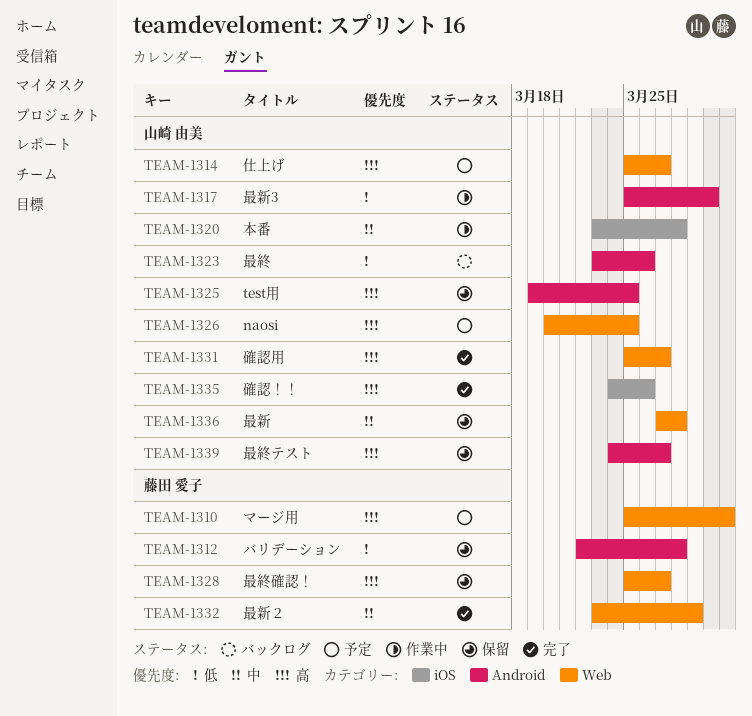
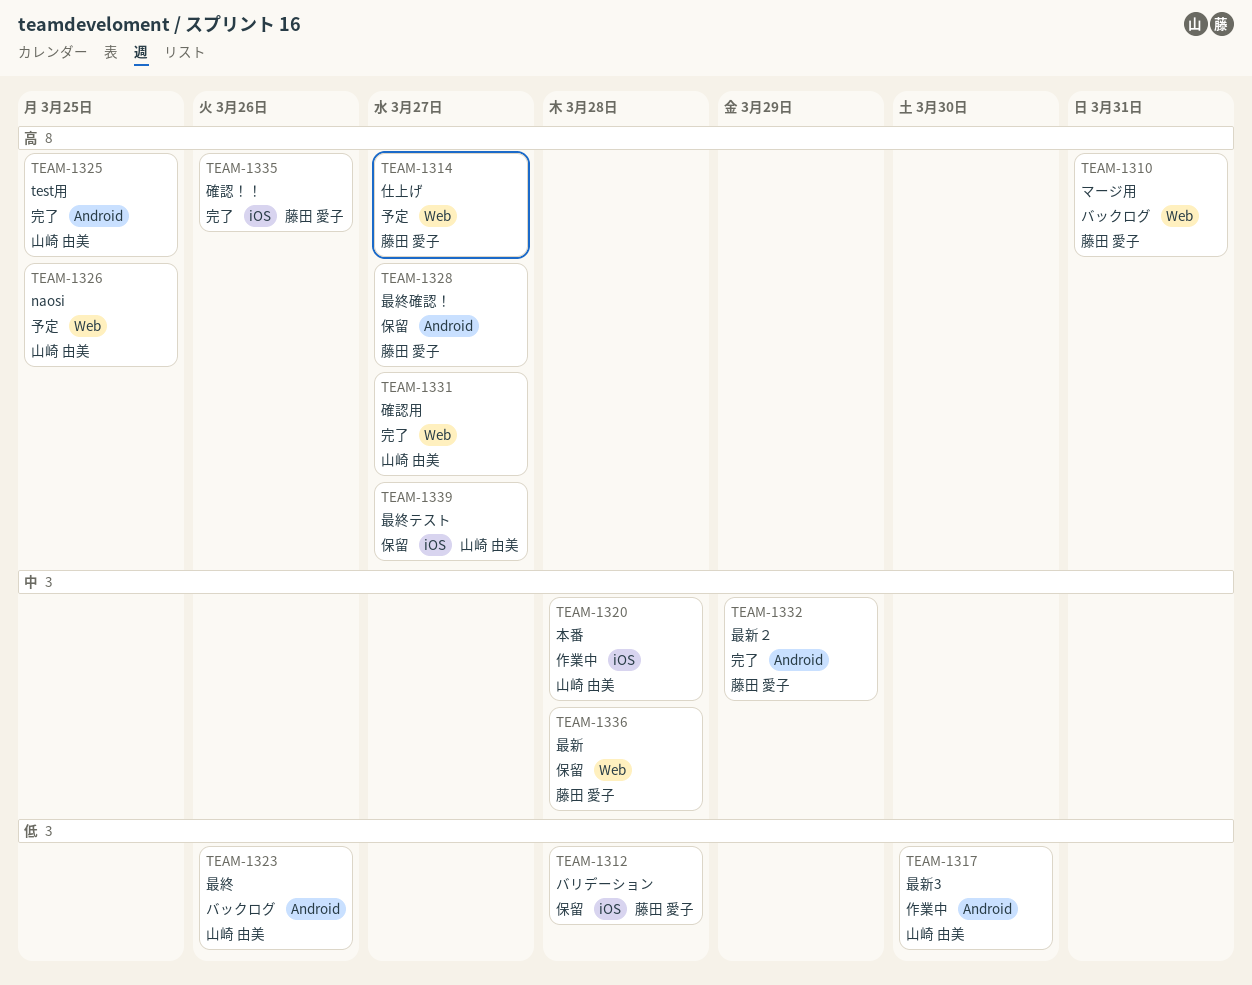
TEAM-1310, status: 予定 -> バックログ
TEAM-1312, label: Android -> iOS
TEAM-1314, owner: 山崎 由美 -> 藤田 愛子
TEAM-1325, status: 保留 -> 完了
TEAM-1328, label: Web -> Android
TEAM-1332, label: Web -> Android
TEAM-1335, owner: 山崎 由美 -> 藤田 愛子
TEAM-1336, owner: 山崎 由美 -> 藤田 愛子
TEAM-1339, label: Android -> iOS

